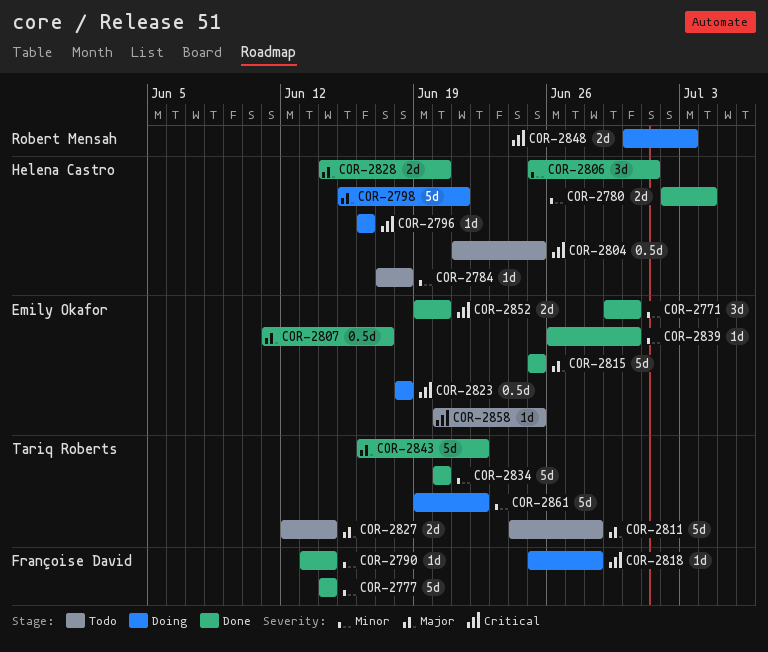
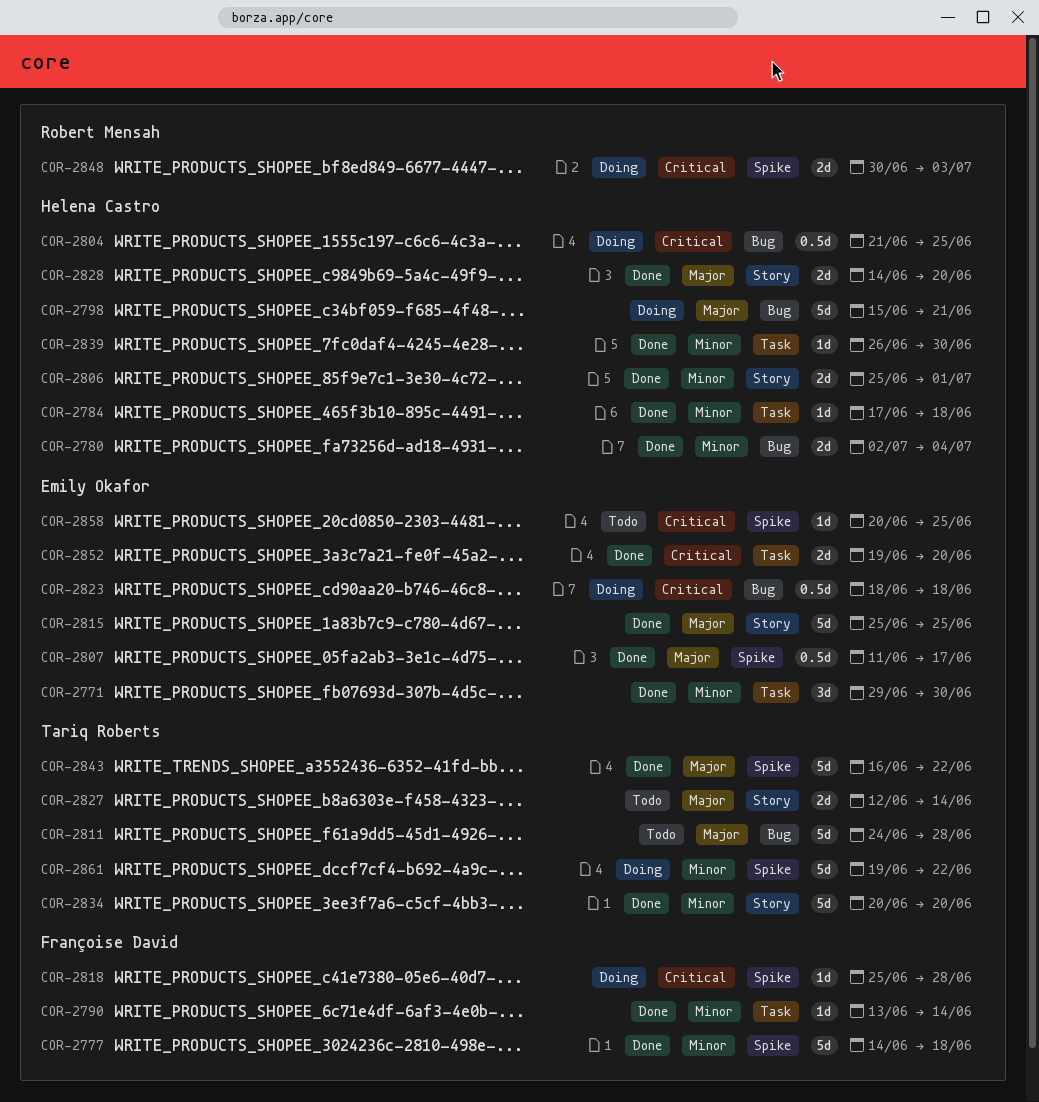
COR-2777, due: Jun 14 -> Jun 18
COR-2784, status: Todo -> Done
COR-2796: present -> none
COR-2804, status: Todo -> Doing
COR-2806, estimate: 3d -> 2d
COR-2839, owner: Emily Okafor -> Helena Castro

